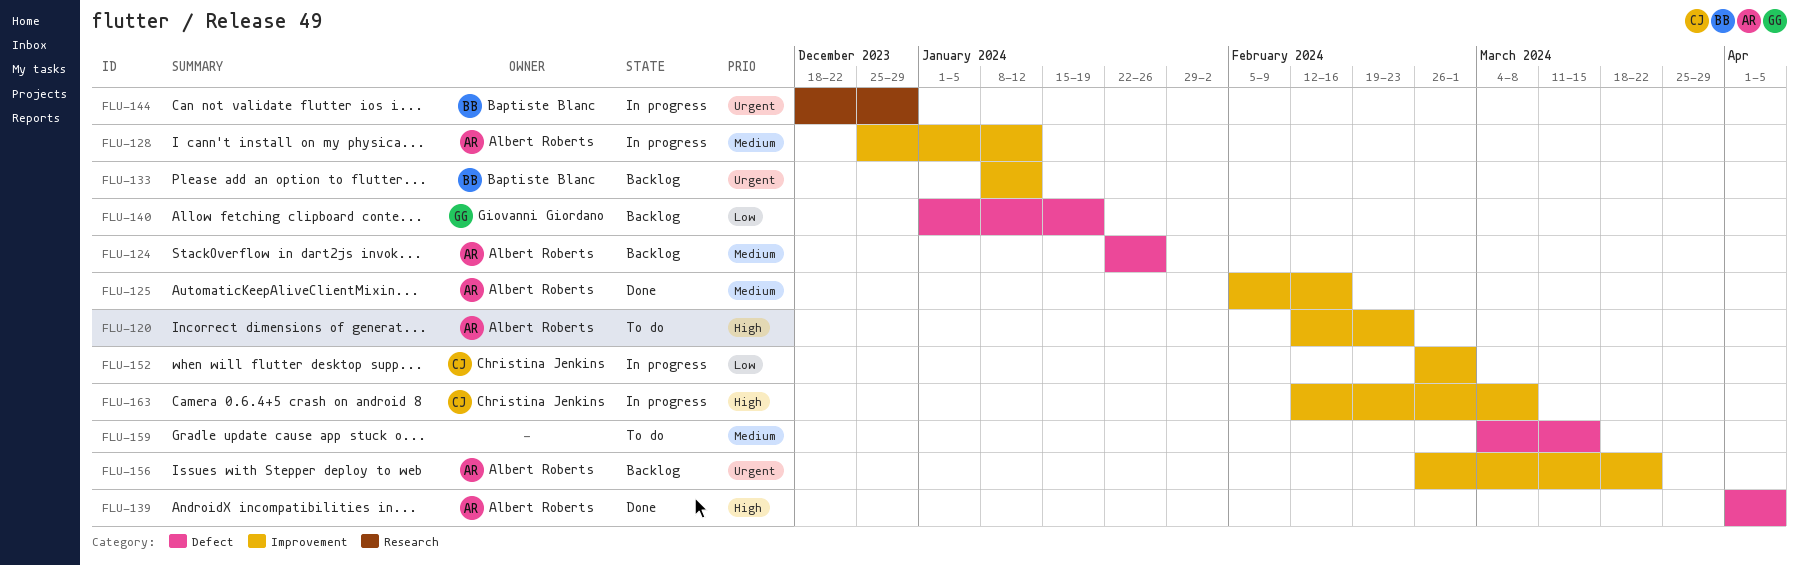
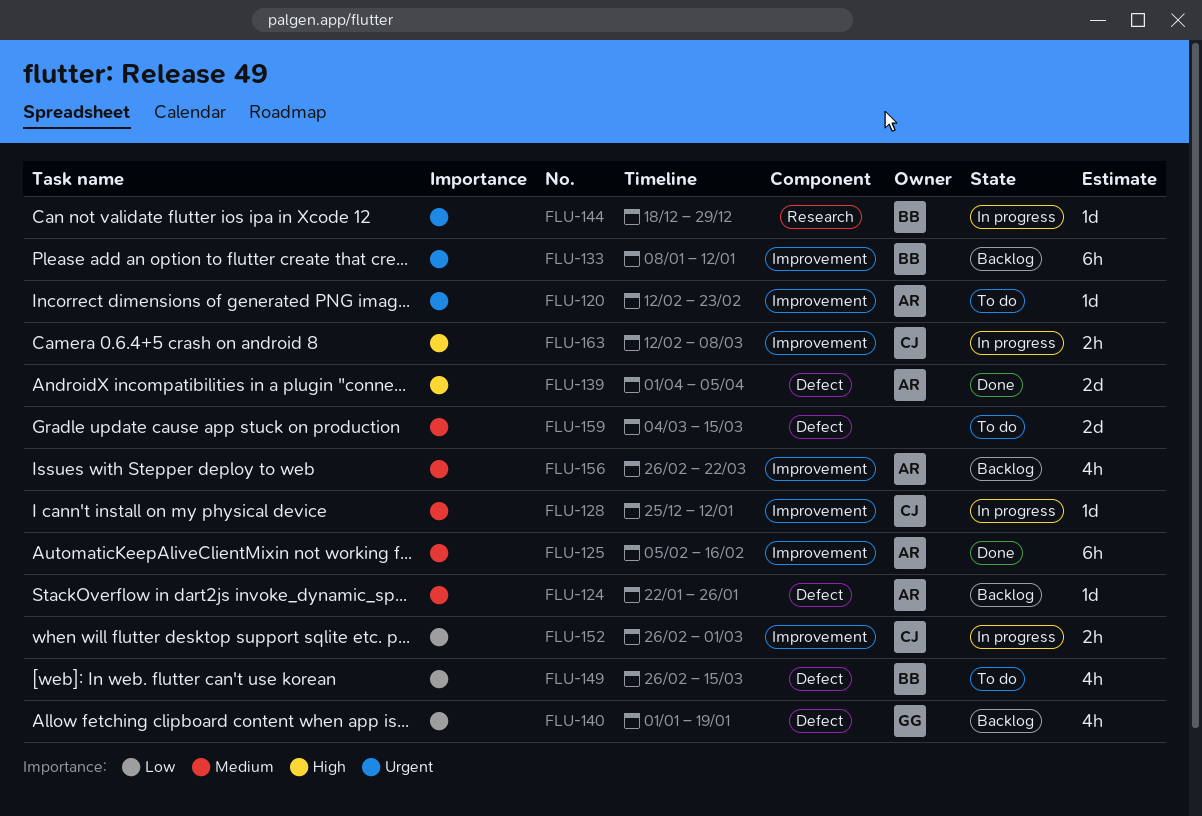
FLU-120, priority: High -> Urgent
FLU-128, owner: Albert Roberts -> Christina Jenkins
FLU-149: none -> present
FLU-156, priority: Urgent -> Medium

